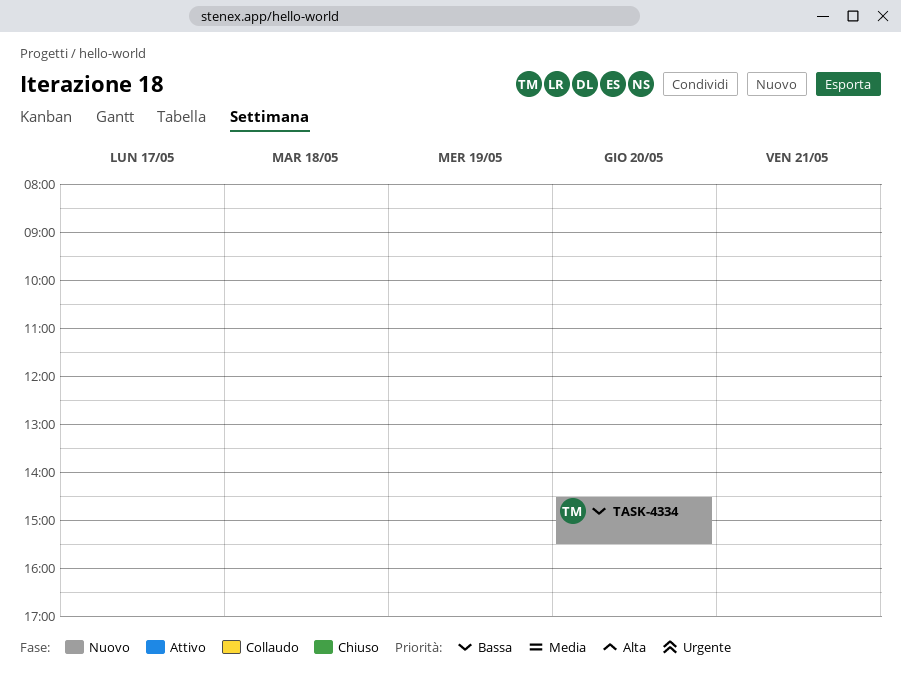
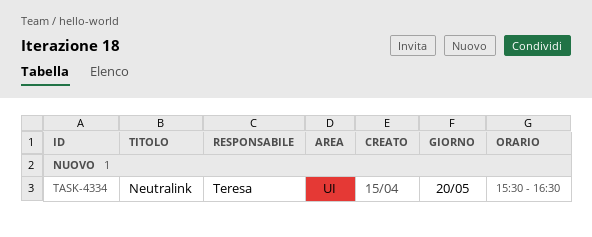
TASK-4334, begins: 14:30 -> 15:30
TASK-4334, ends: 15:30 -> 16:30

